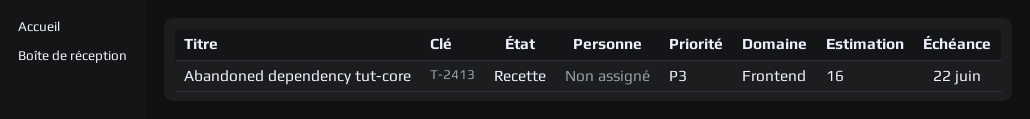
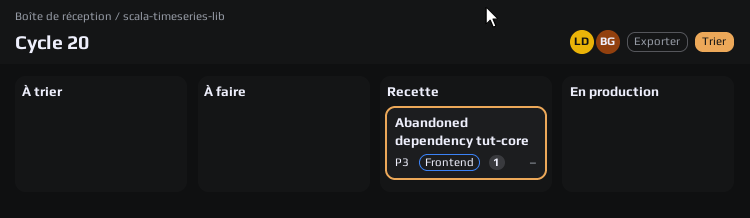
Abandoned dependency tut-core, estimate: 16 -> 1

